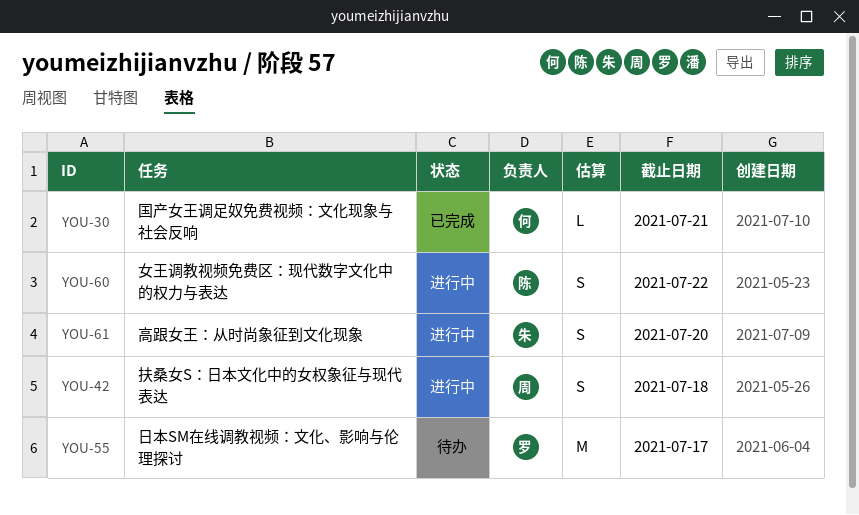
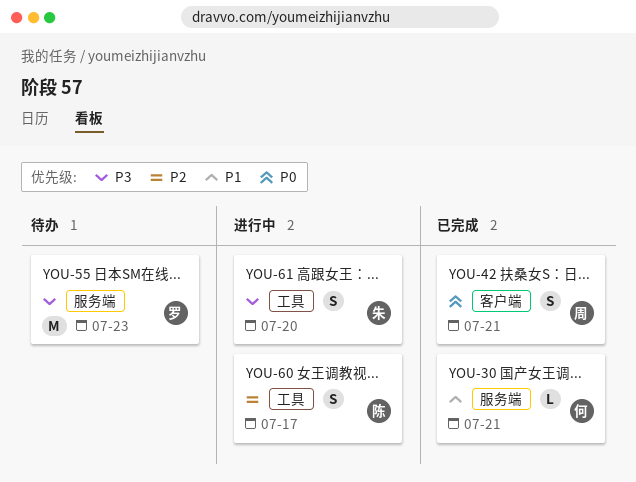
YOU-42, status: 进行中 -> 已完成
YOU-42, due: Jul 18 -> Jul 21
YOU-55, due: Jul 17 -> Jul 23
YOU-60, due: Jul 22 -> Jul 17

